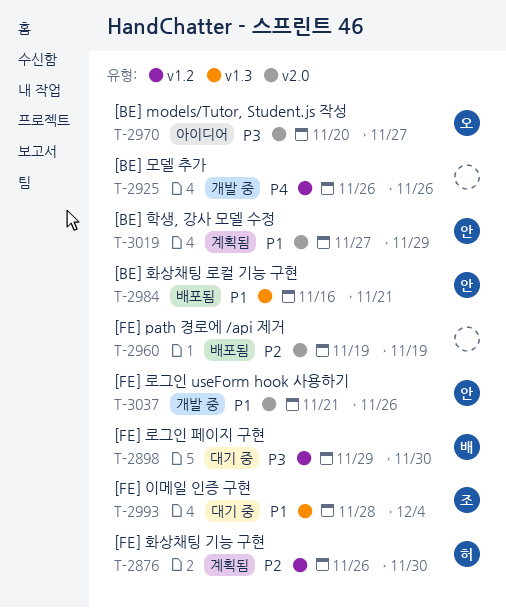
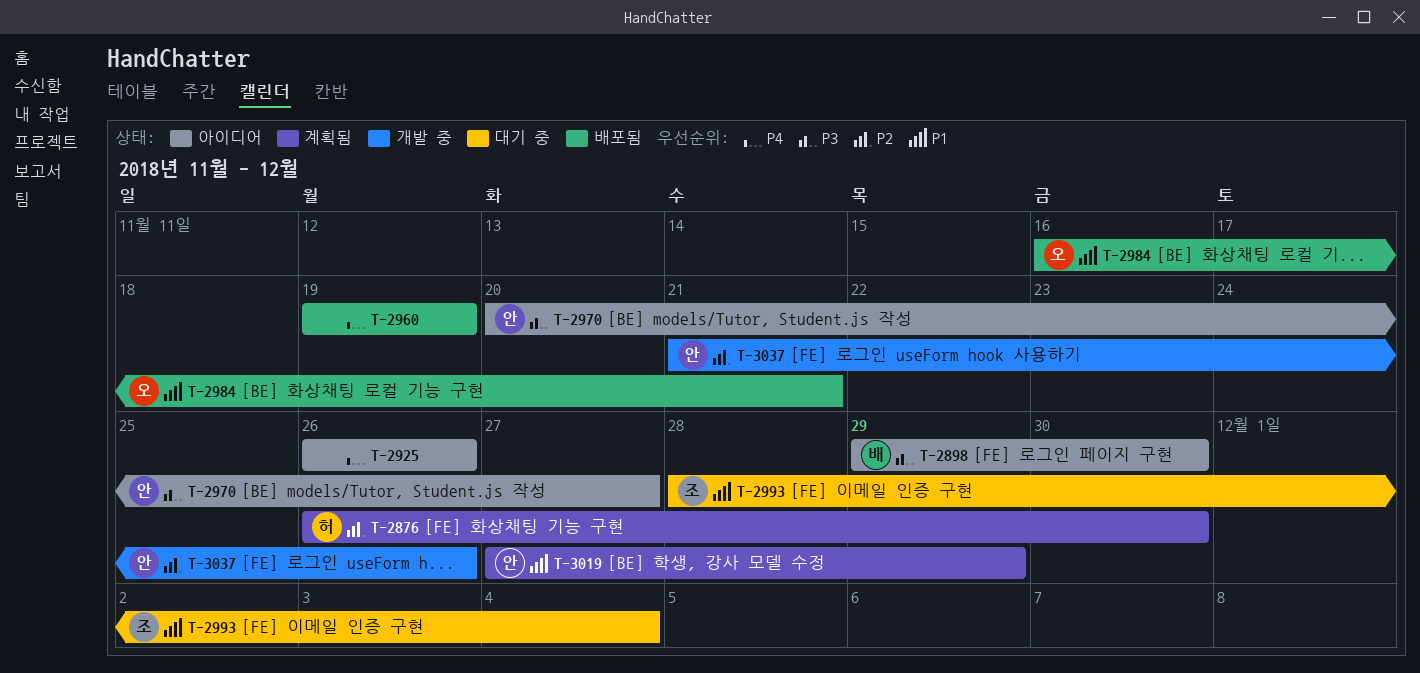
T-2898, status: 대기 중 -> 아이디어
T-2925, status: 개발 중 -> 아이디어
T-2960, priority: P2 -> P4
T-2970, owner: 오 -> 안
T-2984, owner: 안 -> 오
T-3037, priority: P1 -> P2

